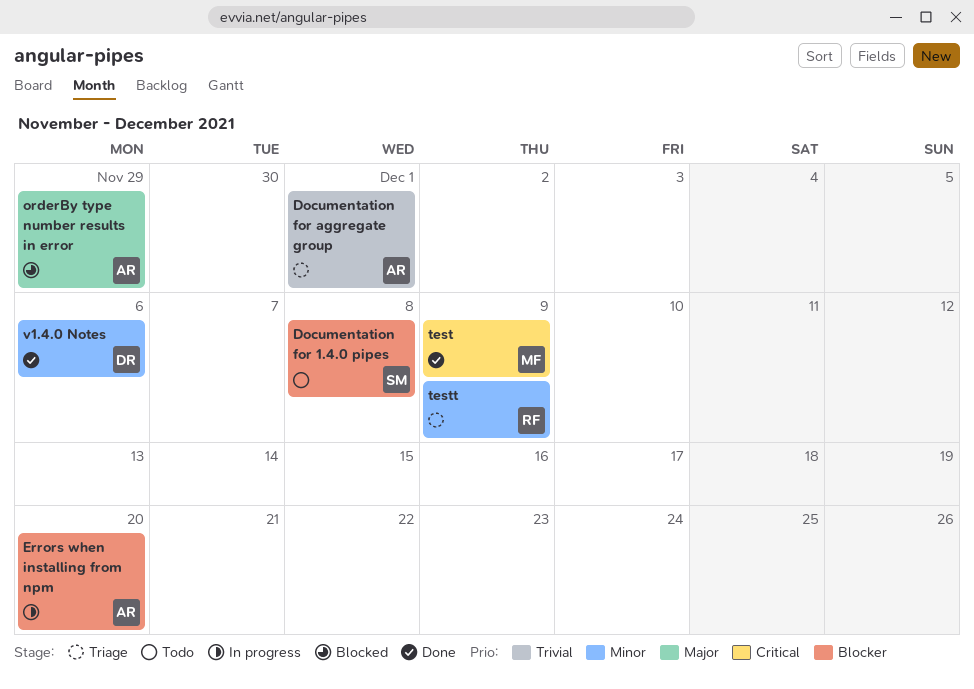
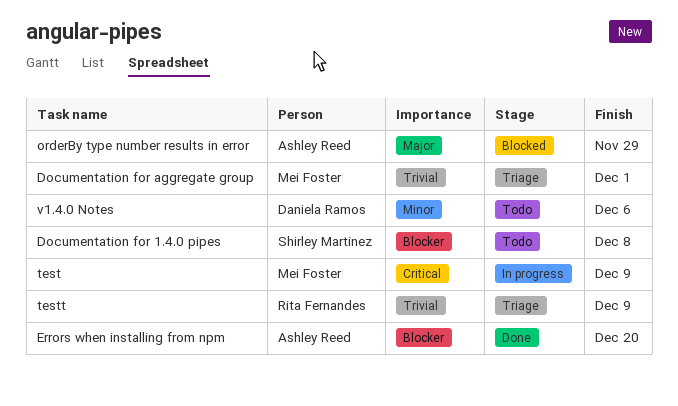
Documentation for aggregate group, owner: Ashley Reed -> Mei Foster
Errors when installing from npm, status: In progress -> Done
test, status: Done -> In progress
testt, priority: Minor -> Trivial
v1.4.0 Notes, status: Done -> Todo

